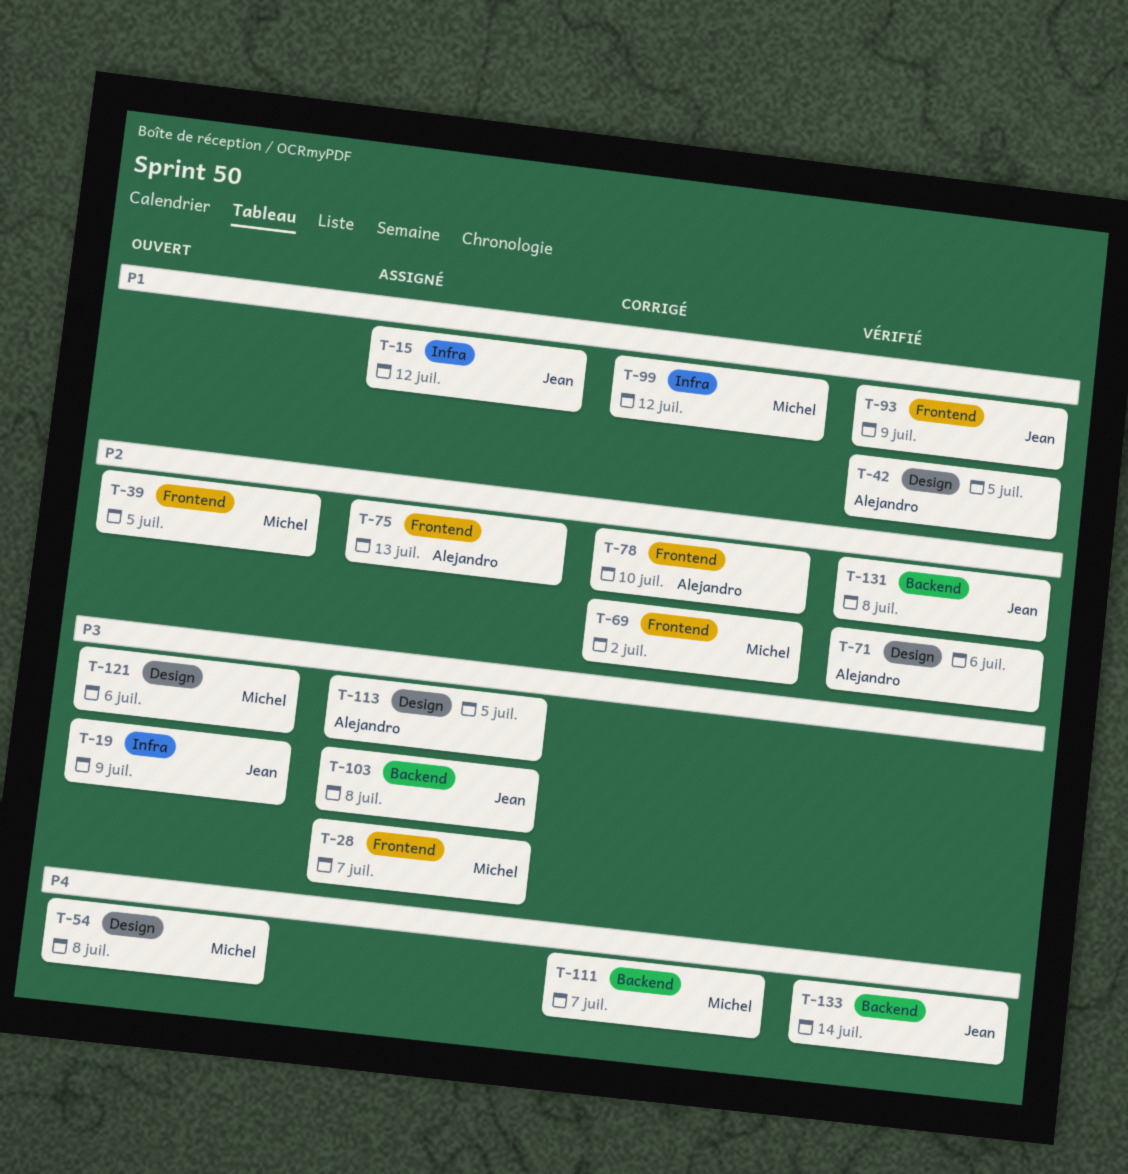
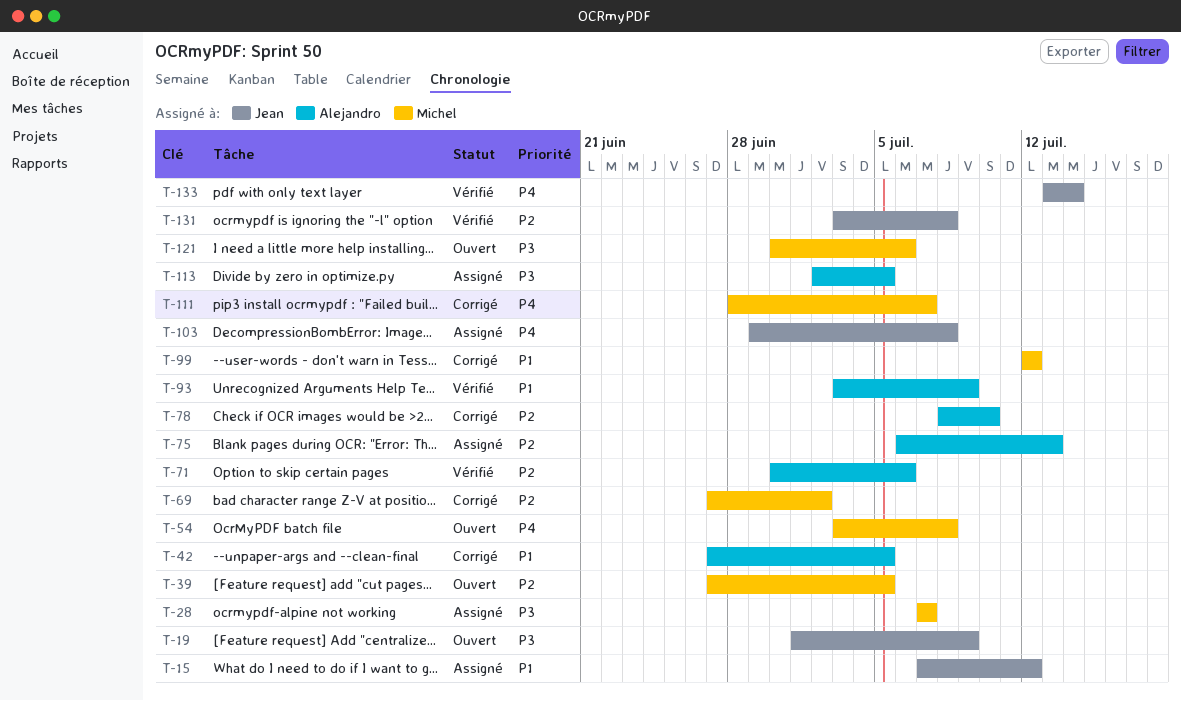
T-42, status: Vérifié -> Corrigé
T-93, owner: Jean -> Alejandro
T-103, priority: P3 -> P4

